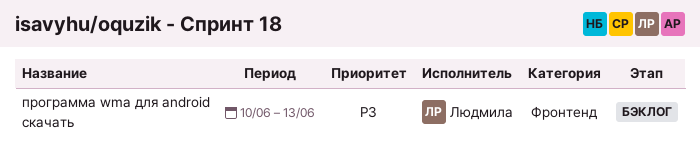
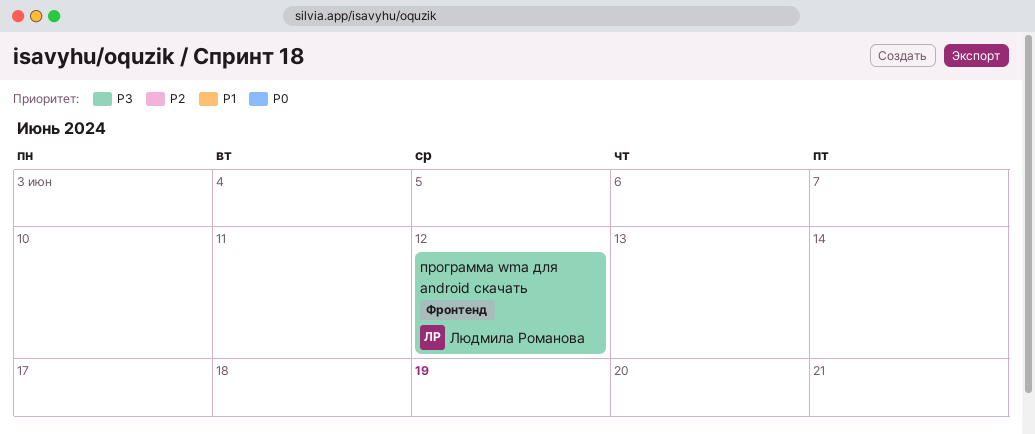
программа wma для android скачать, due: Jun 13 -> Jun 12

